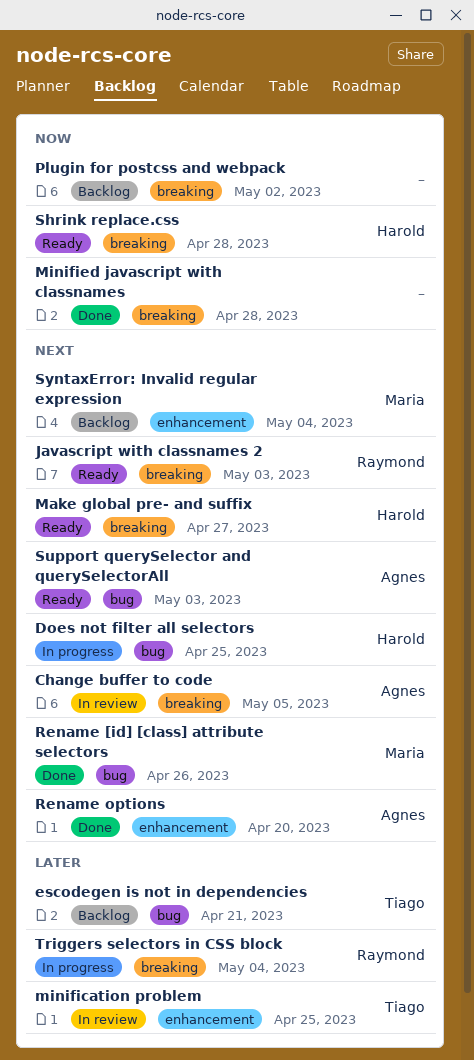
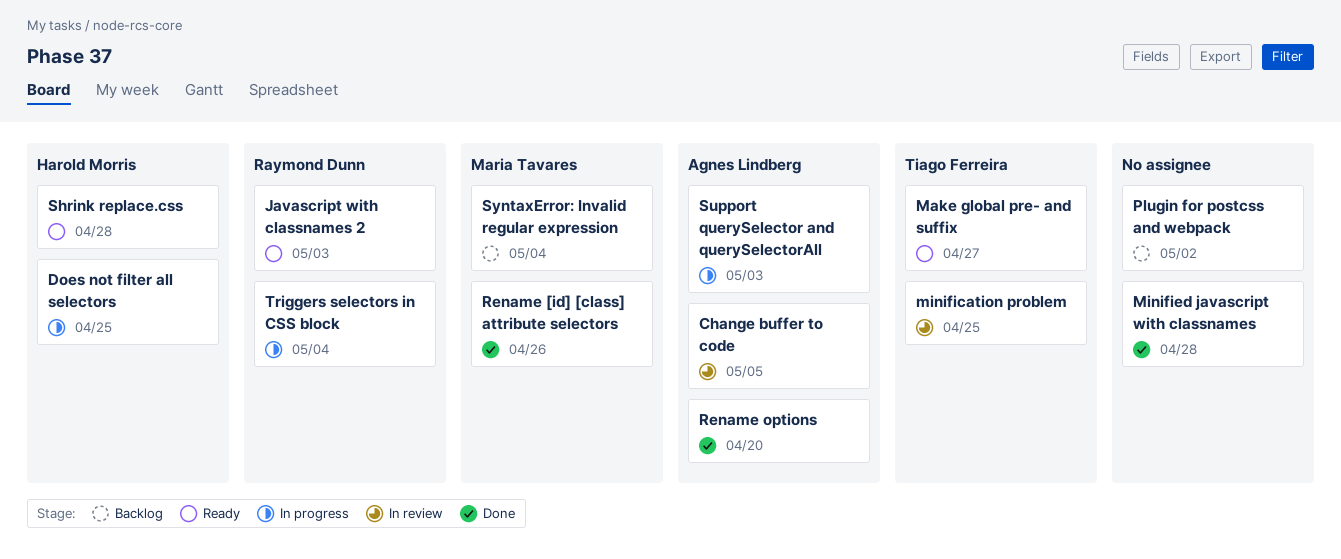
escodegen is not in dependencies: present -> none
Make global pre- and suffix, owner: Harold Morris -> Tiago Ferreira
Support querySelector and querySelectorAll, status: Ready -> In progress

